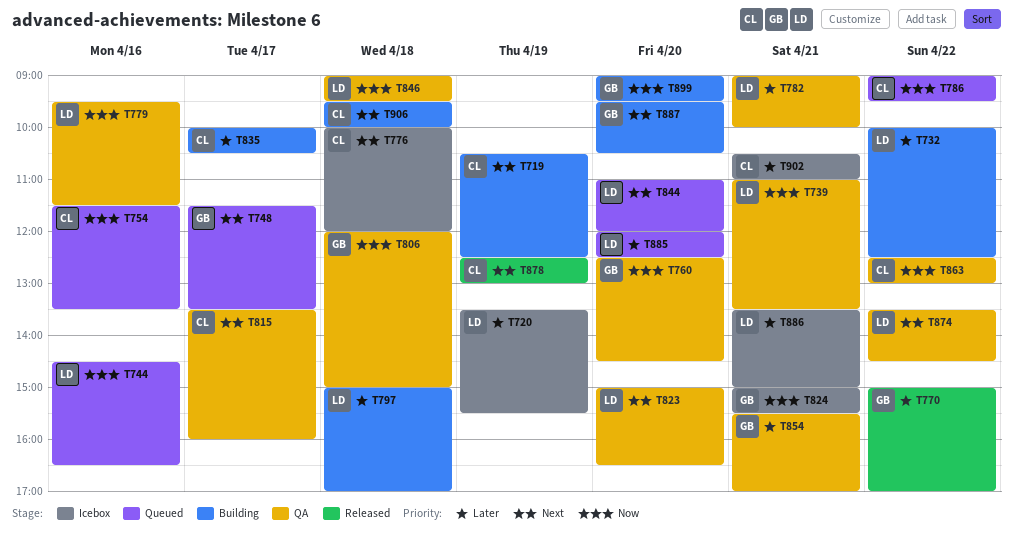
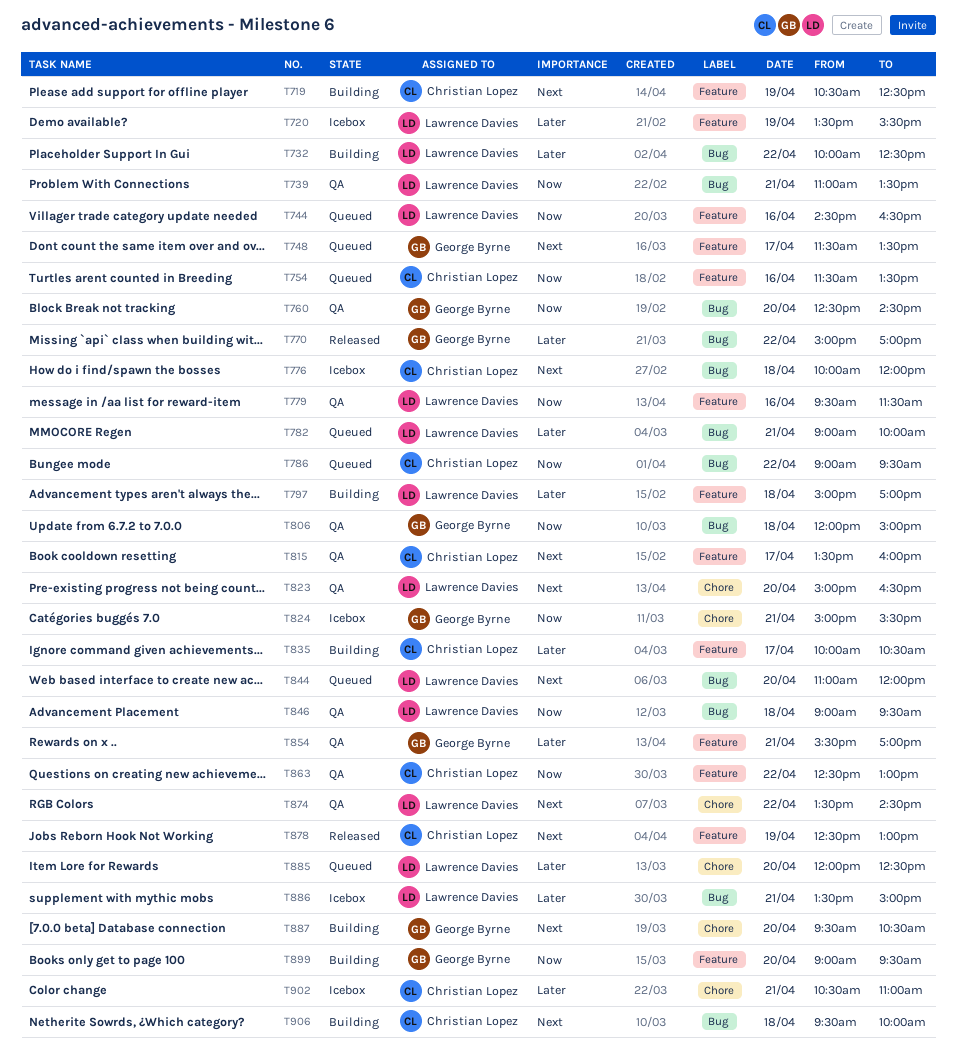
T782, status: QA -> Queued

